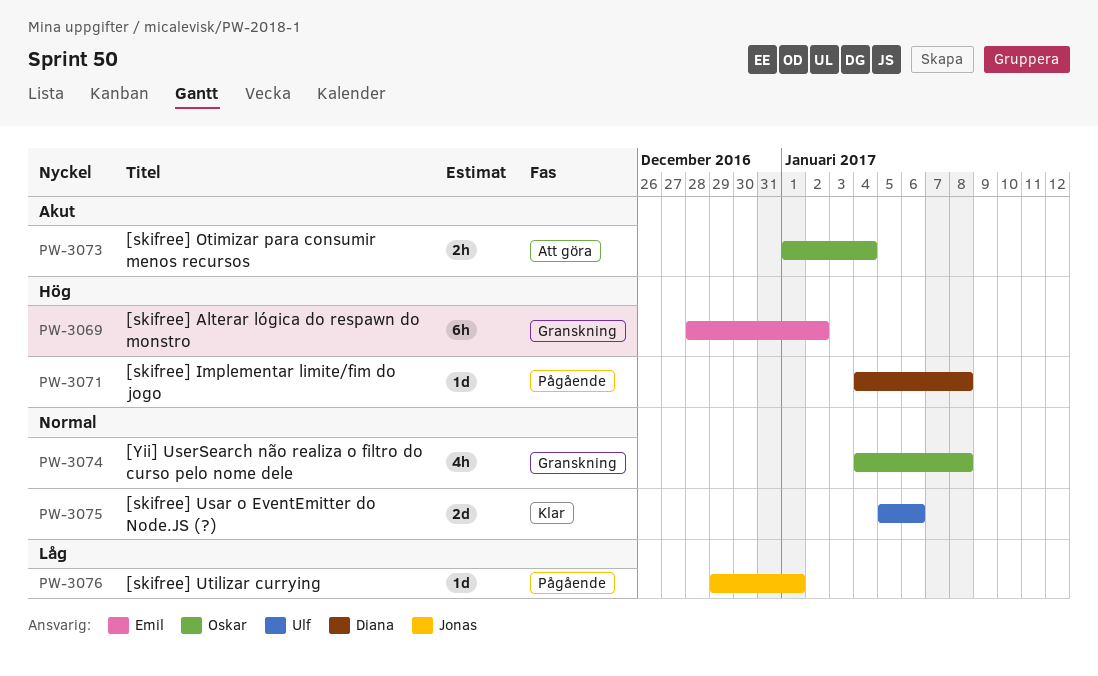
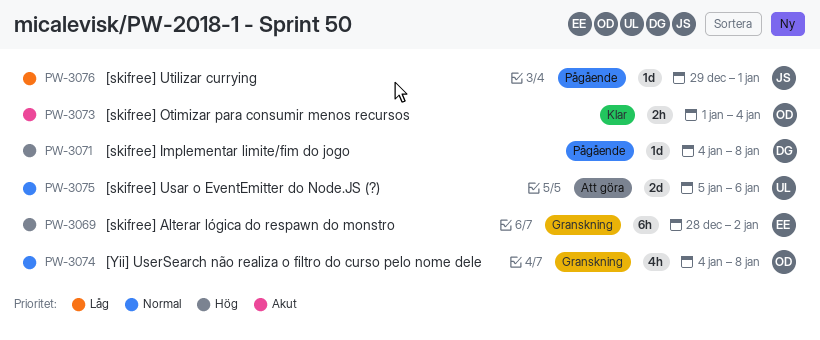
PW-3073, status: Att göra -> Klar
PW-3075, status: Klar -> Att göra

